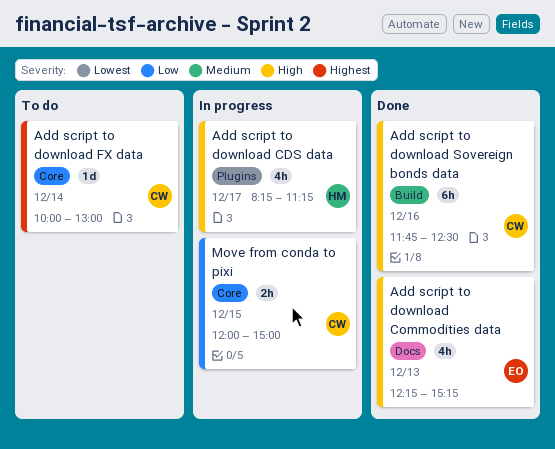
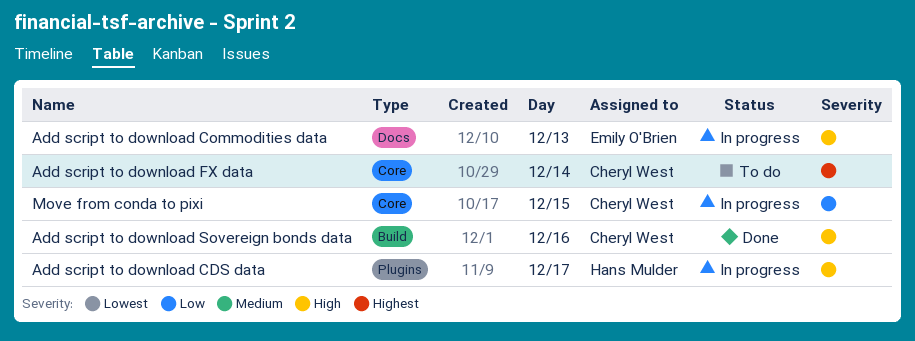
Add script to download Commodities data, status: Done -> In progress

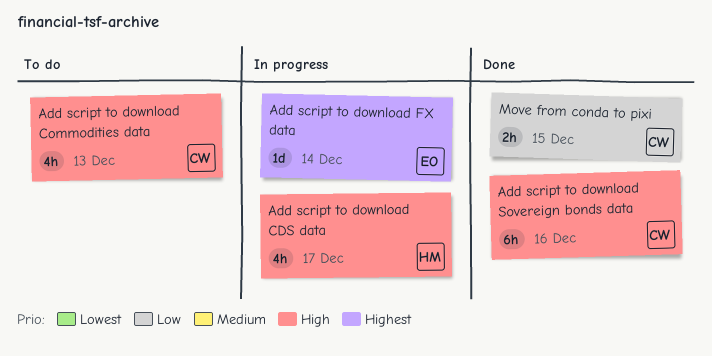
Add script to download Commodities data, status: In progress -> To do
Add script to download Commodities data, owner: Emily O'Brien -> Cheryl West
Add script to download FX data, status: To do -> In progress
Add script to download FX data, owner: Cheryl West -> Emily O'Brien
Move from conda to pixi, status: In progress -> Done

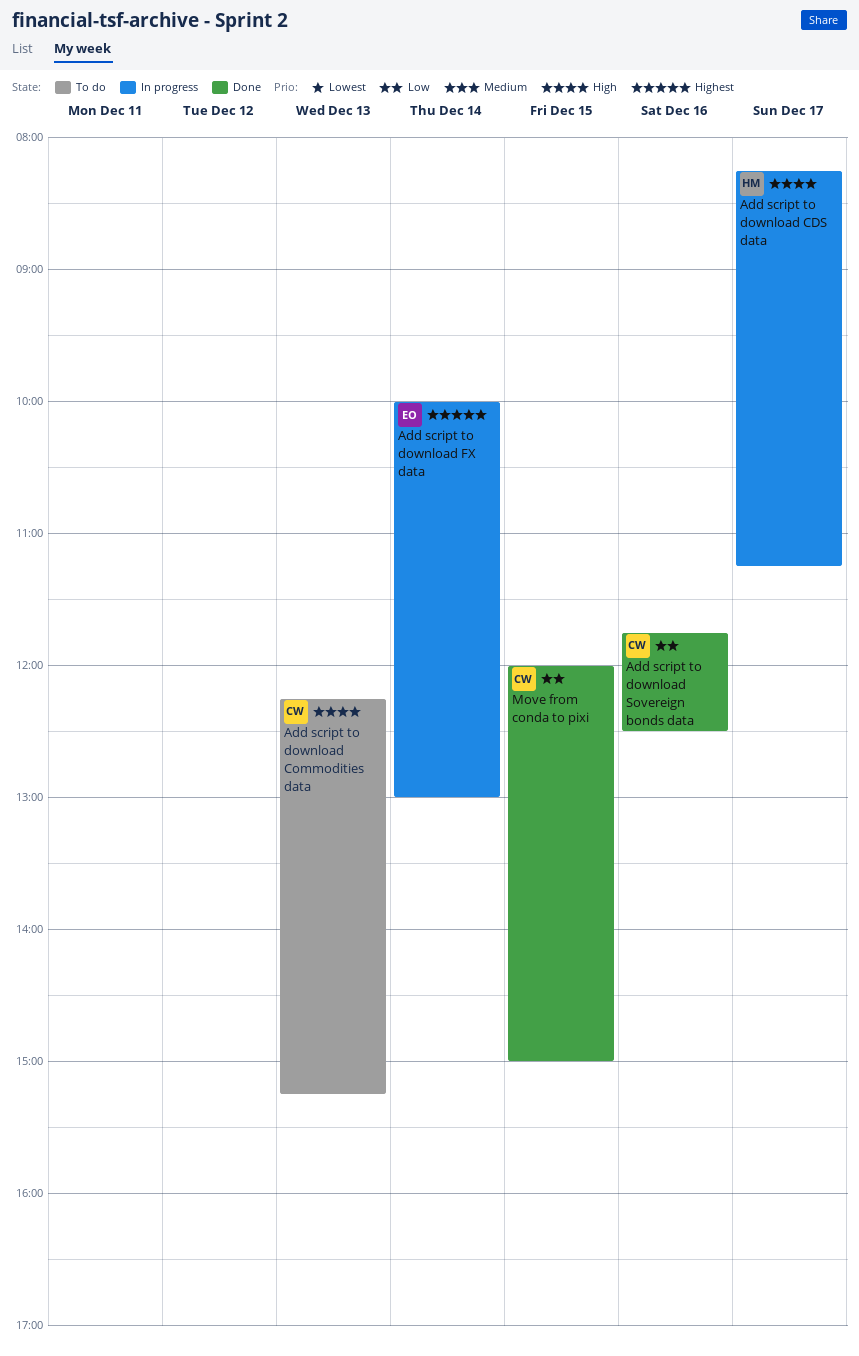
Add script to download Sovereign bonds data, priority: High -> Low

